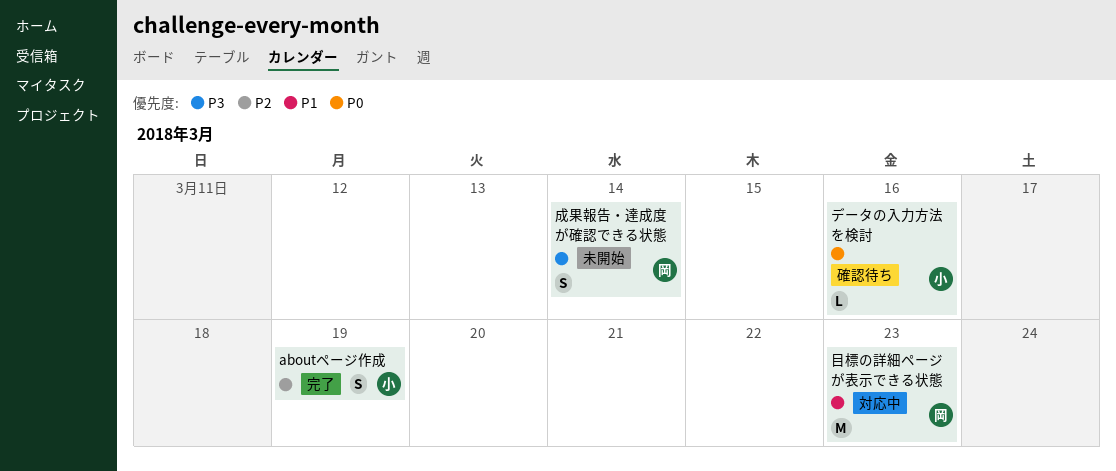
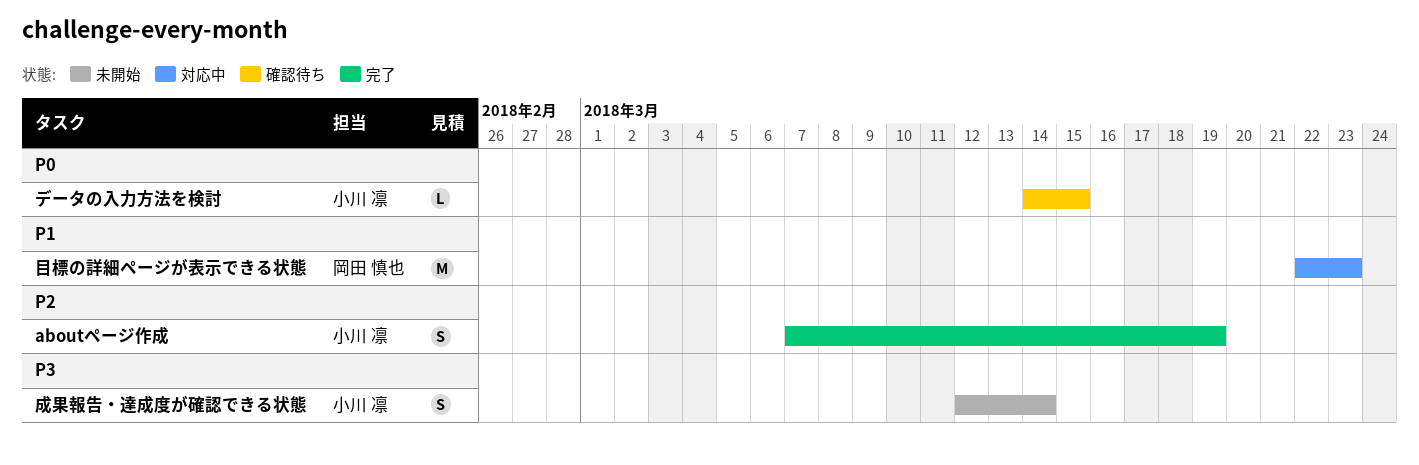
データの入力方法を検討, due: Mar 16 -> Mar 15
成果報告・達成度が確認できる状態, owner: 岡田 慎也 -> 小川 凛

